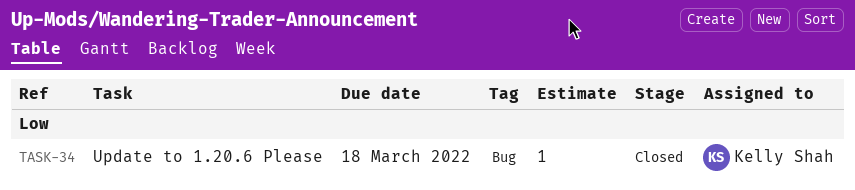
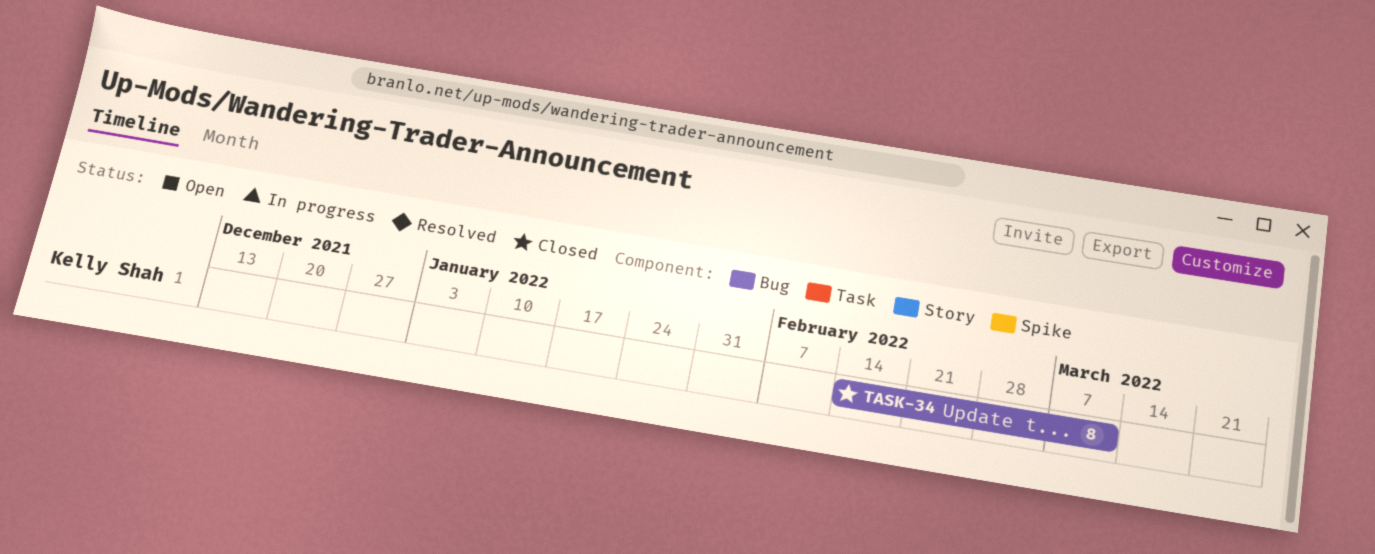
TASK-34, estimate: 1 -> 8
TASK-34, due: Mar 18 -> Mar 11

